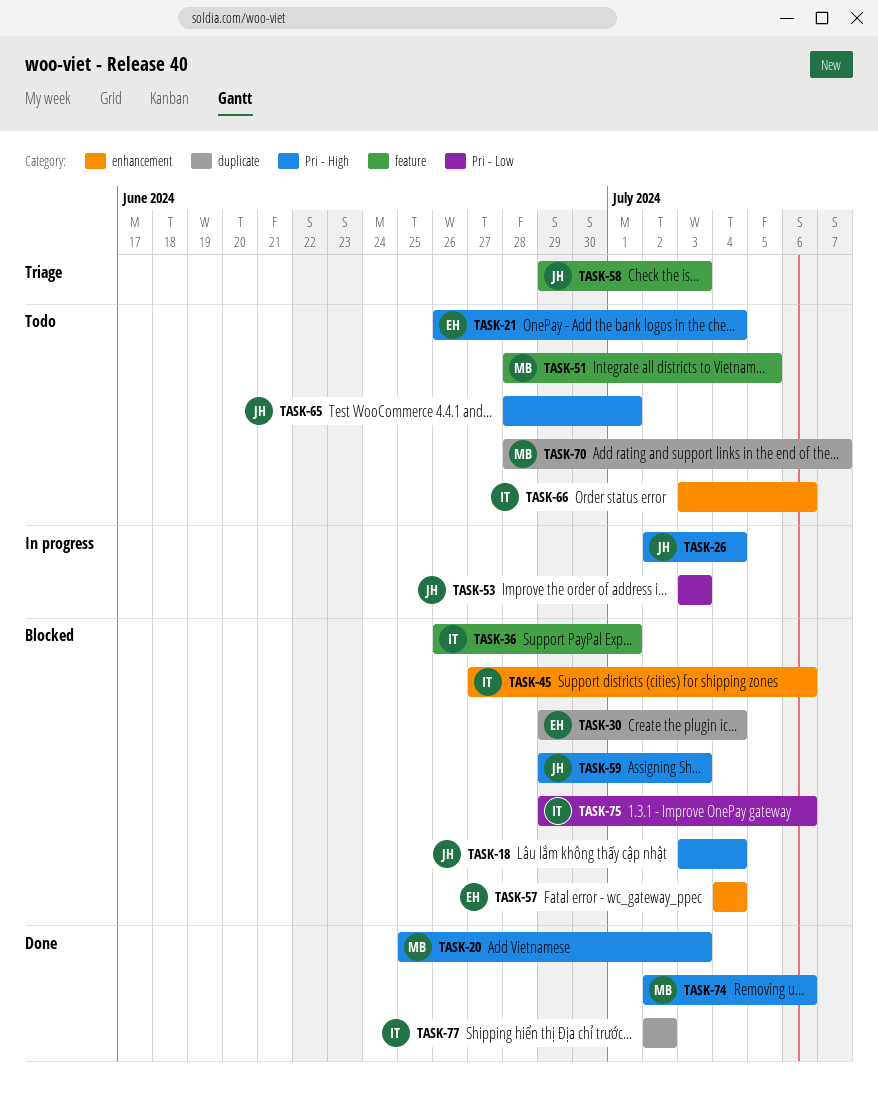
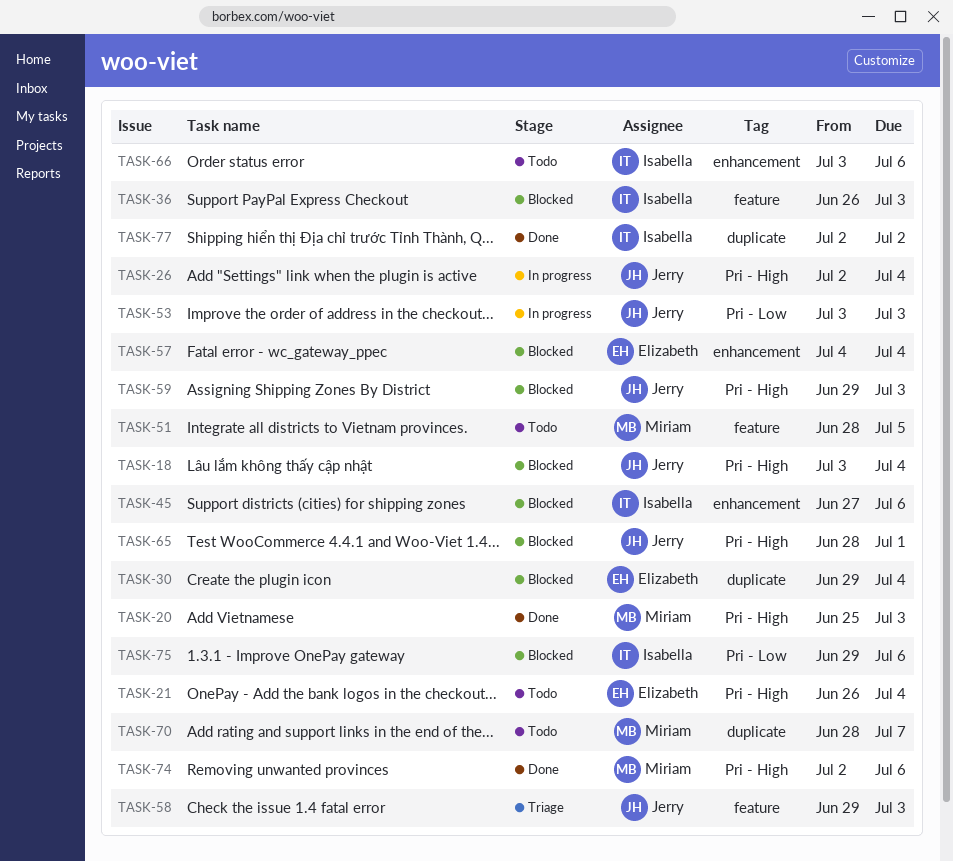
TASK-36, due: Jul 1 -> Jul 3
TASK-65, status: Todo -> Blocked

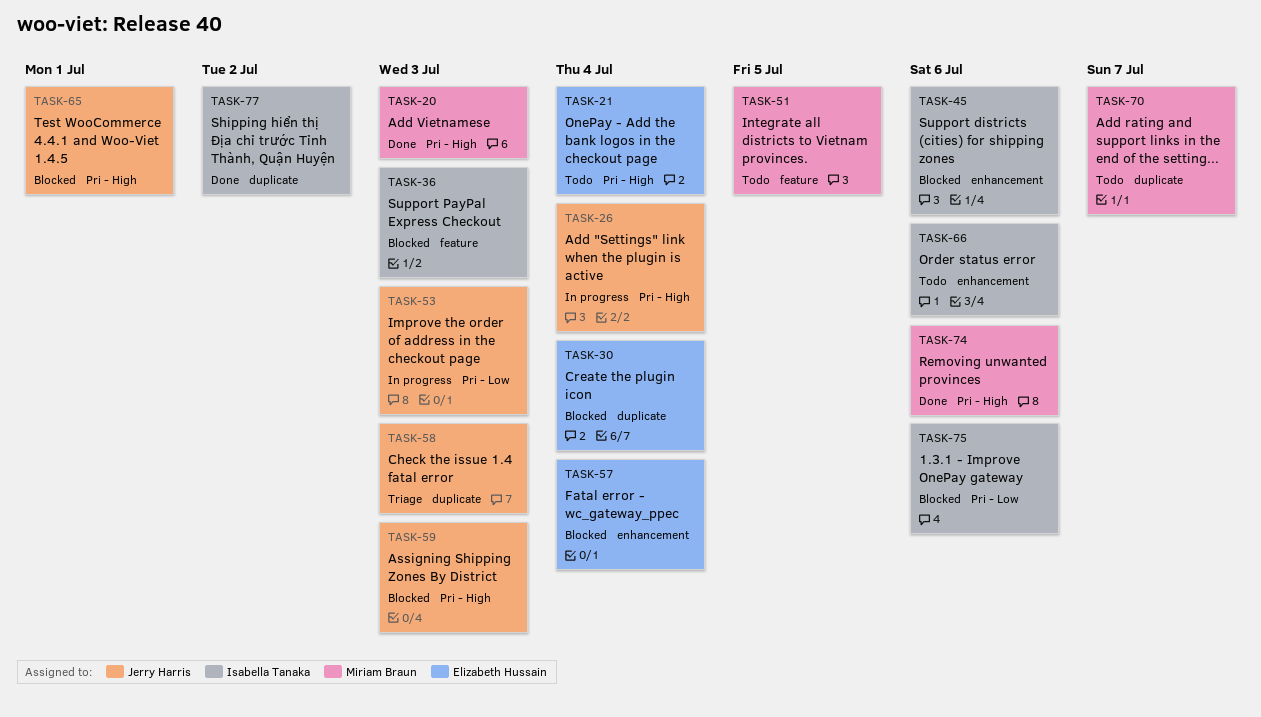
TASK-18: present -> none
TASK-58, label: feature -> duplicate

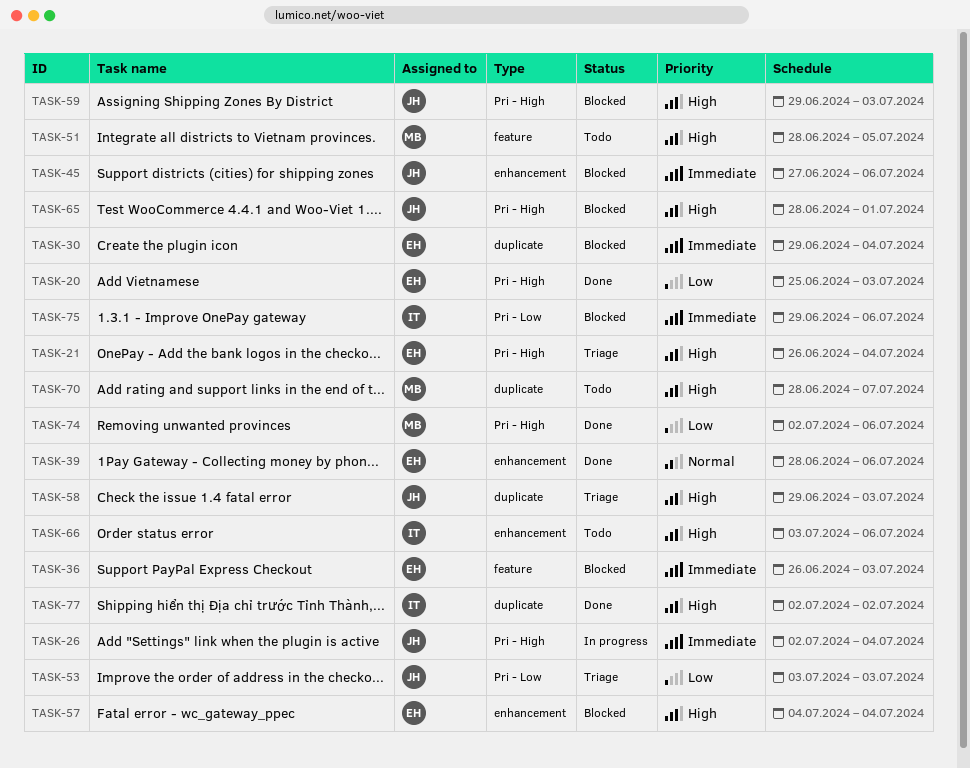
TASK-20, owner: Miriam Braun -> Elizabeth Hussain
TASK-21, status: Todo -> Triage
TASK-36, owner: Isabella Tanaka -> Elizabeth Hussain
TASK-39: none -> present
TASK-45, owner: Isabella Tanaka -> Jerry Harris
TASK-53, status: In progress -> Triage

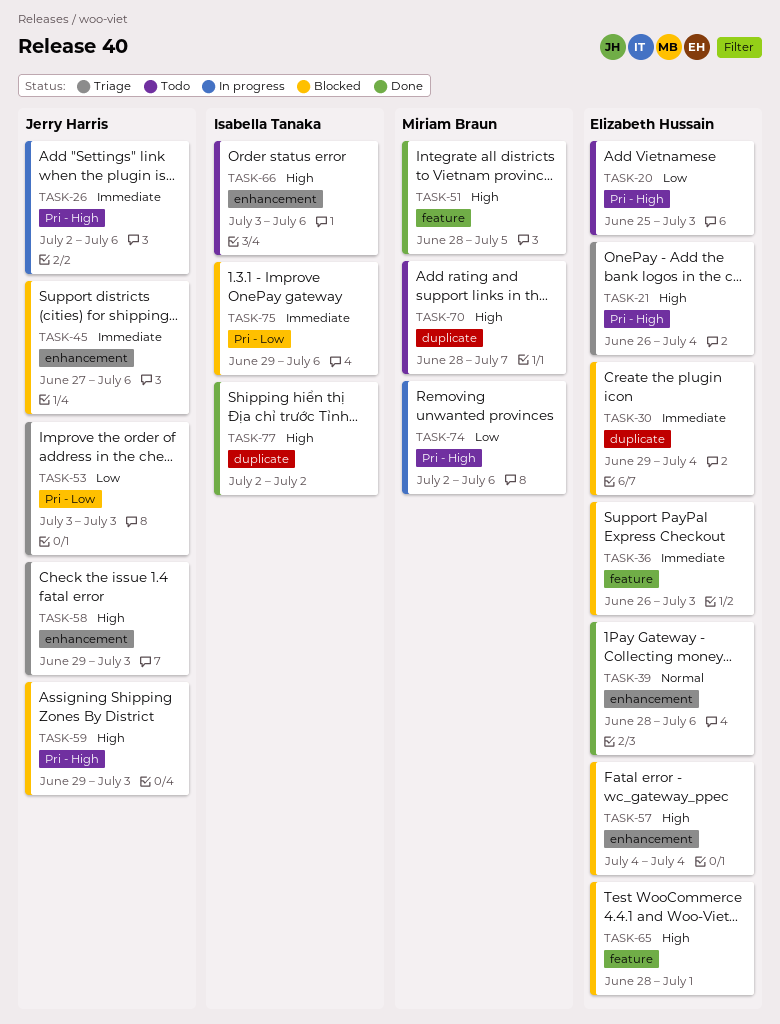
TASK-20, status: Done -> Todo
TASK-26, due: Jul 4 -> Jul 6
TASK-51, status: Todo -> Done
TASK-58, label: duplicate -> enhancement
TASK-65, owner: Jerry Harris -> Elizabeth Hussain
TASK-65, label: Pri - High -> feature
TASK-74, status: Done -> In progress

